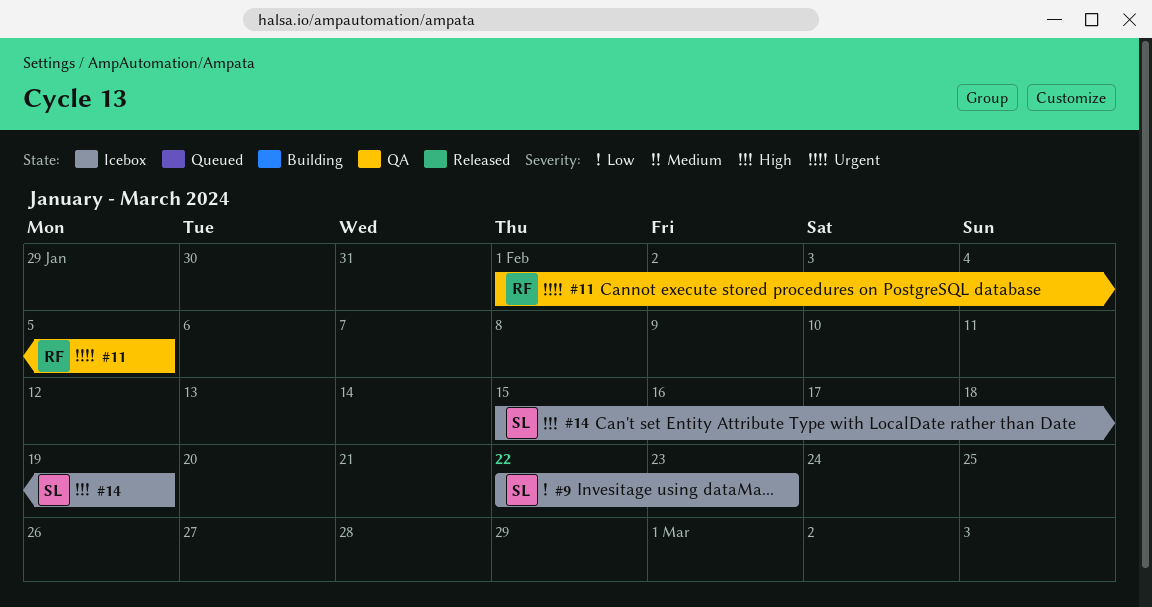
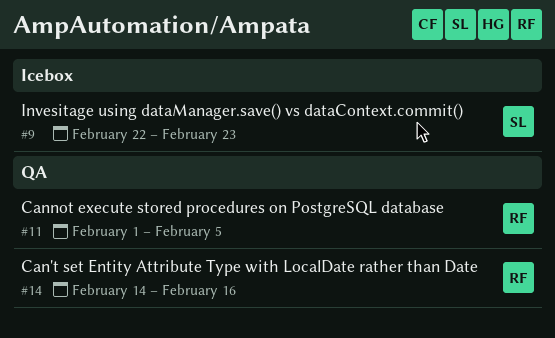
#14, status: Icebox -> QA
#14, owner: SL -> RF
#14, start: Feb 15 -> Feb 14
#14, due: Feb 19 -> Feb 16

